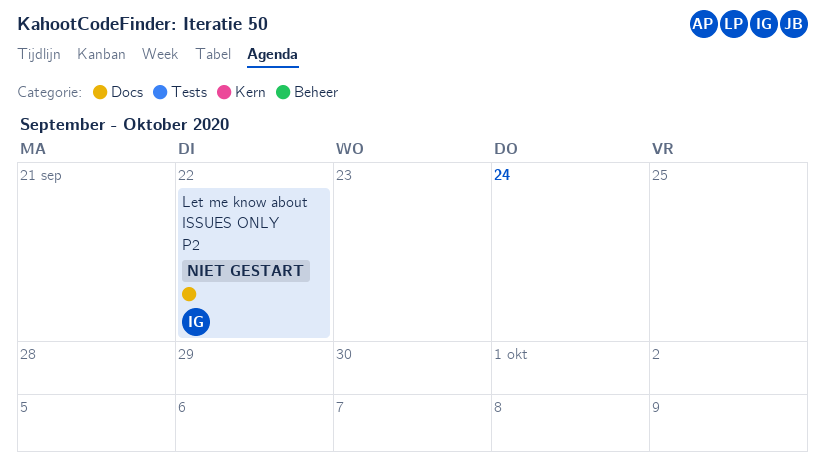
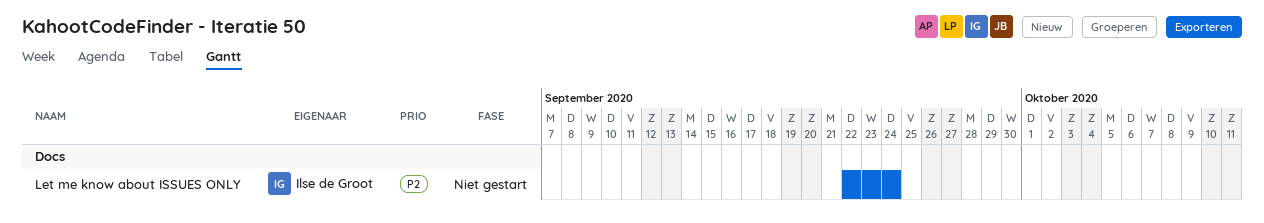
Let me know about ISSUES ONLY, due: Sep 22 -> Sep 24

